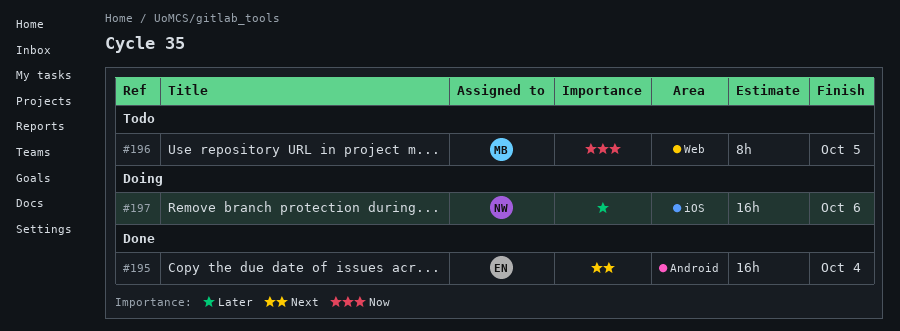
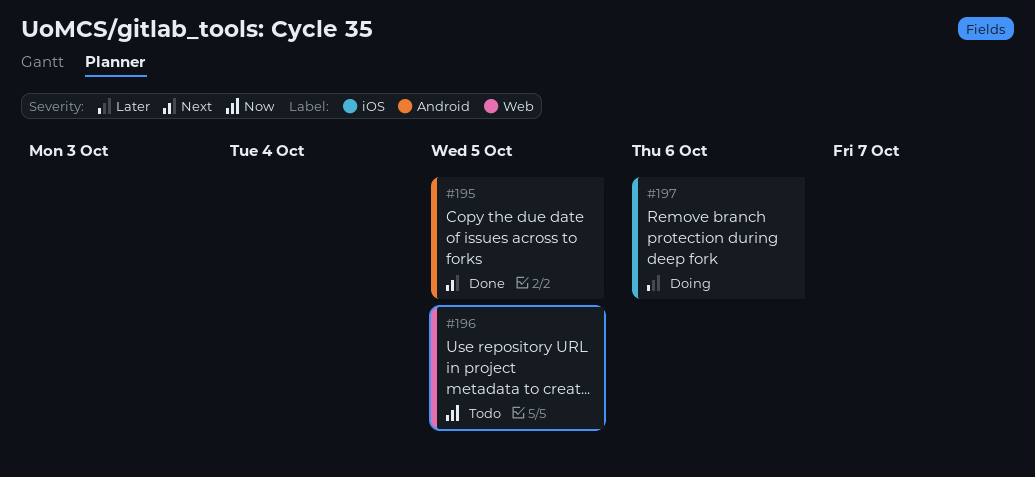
#195, due: Oct 4 -> Oct 5

